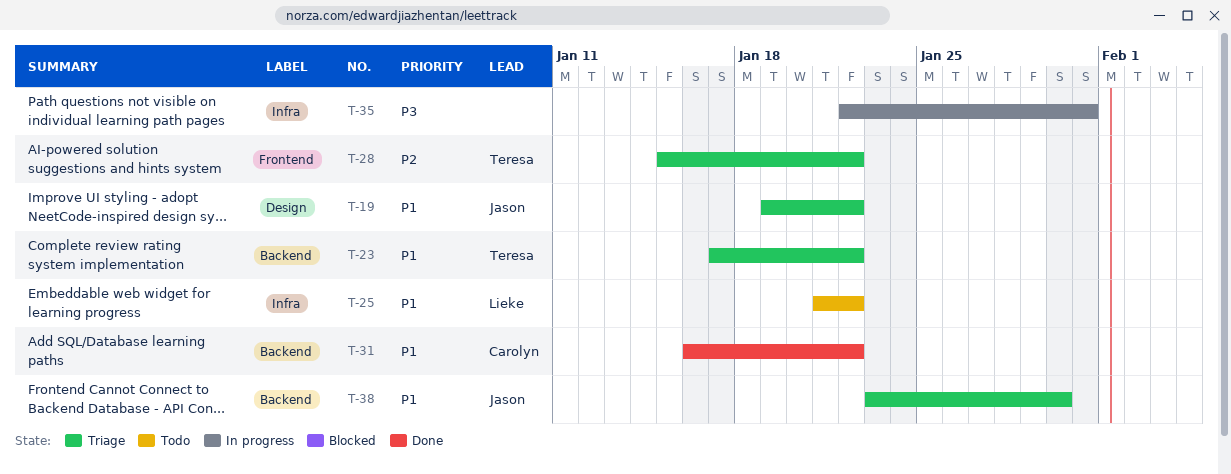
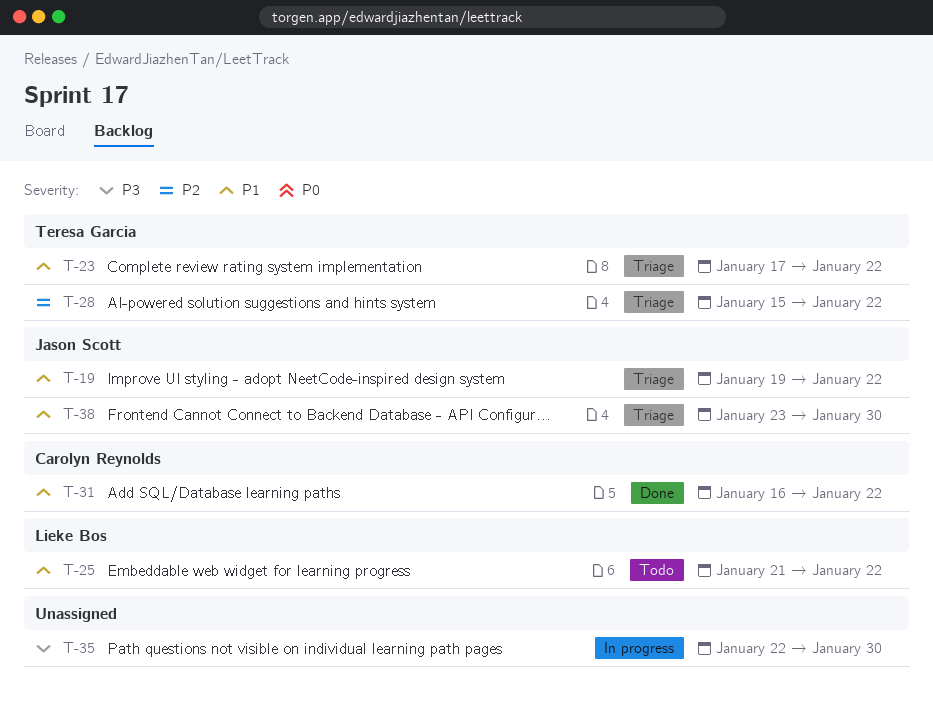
T-35, due: Jan 31 -> Jan 30

